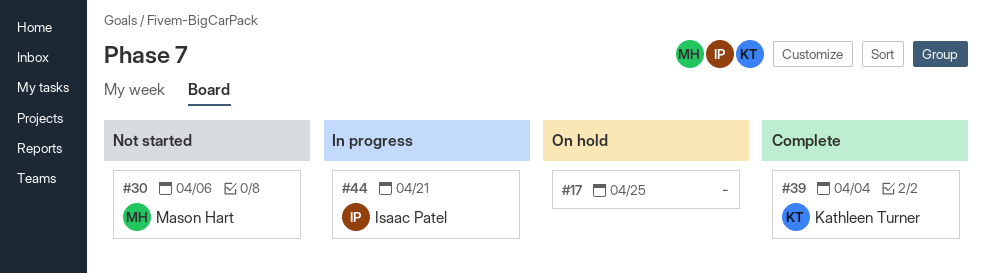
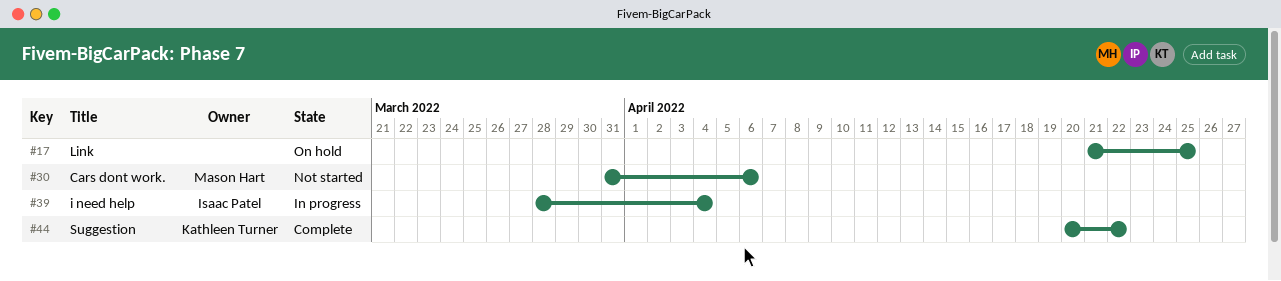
#39, status: Complete -> In progress
#39, owner: Kathleen Turner -> Isaac Patel
#44, status: In progress -> Complete
#44, owner: Isaac Patel -> Kathleen Turner
#44, due: Apr 21 -> Apr 22

